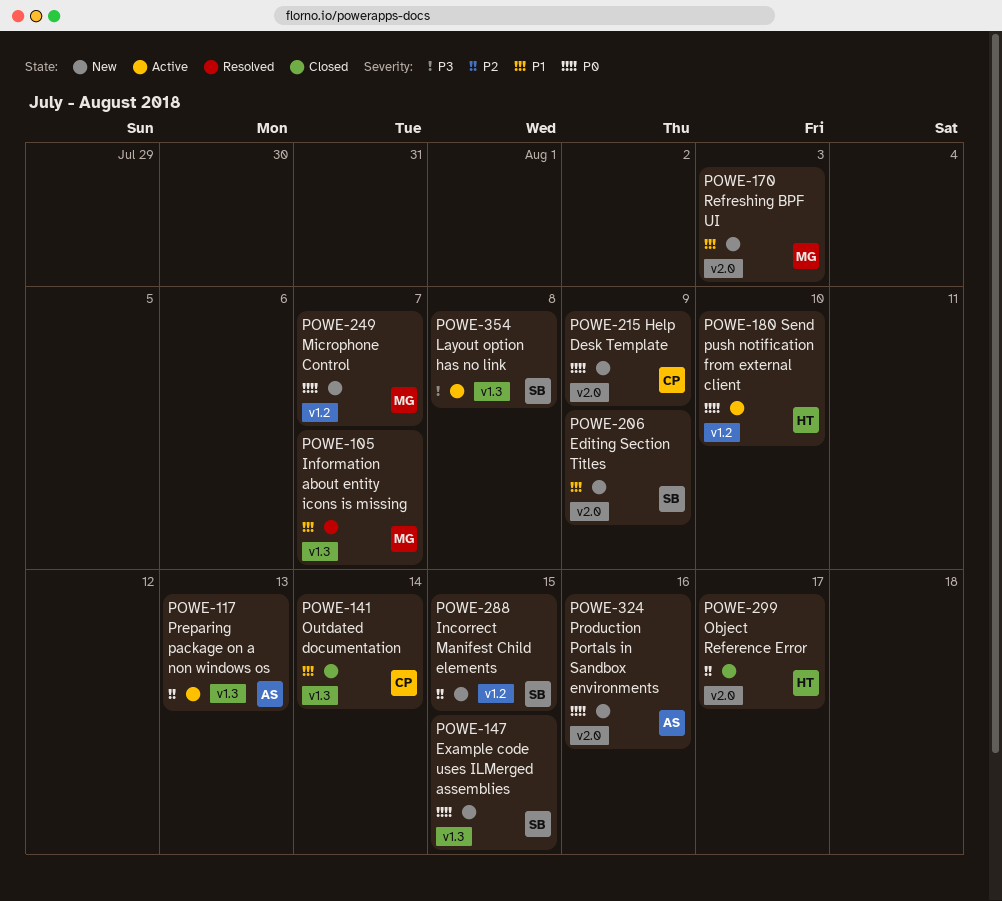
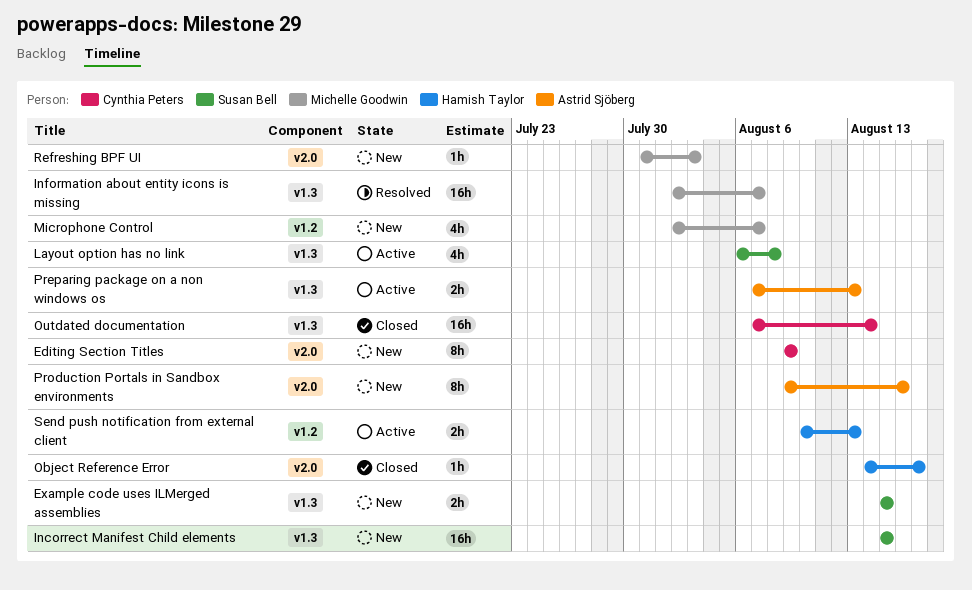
Editing Section Titles, owner: Susan Bell -> Cynthia Peters
Help Desk Template: present -> none
Incorrect Manifest Child elements, label: v1.2 -> v1.3
Send push notification from external client, due: Aug 10 -> Aug 13

